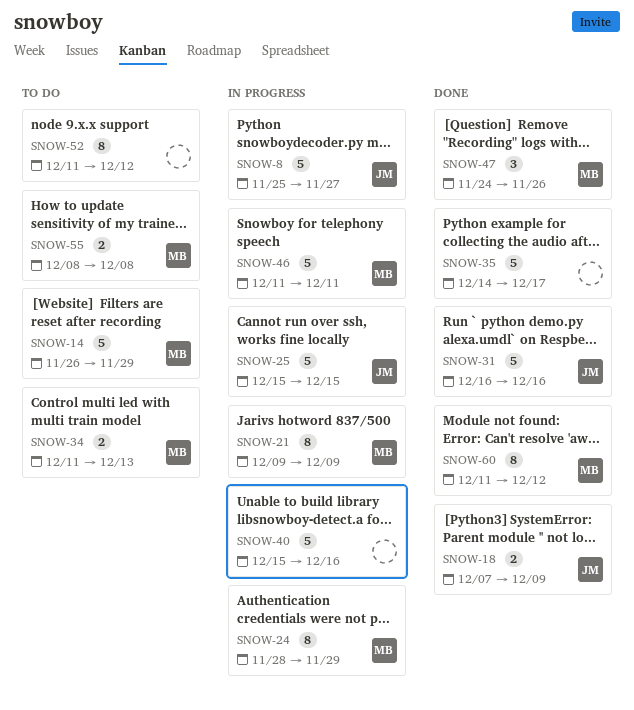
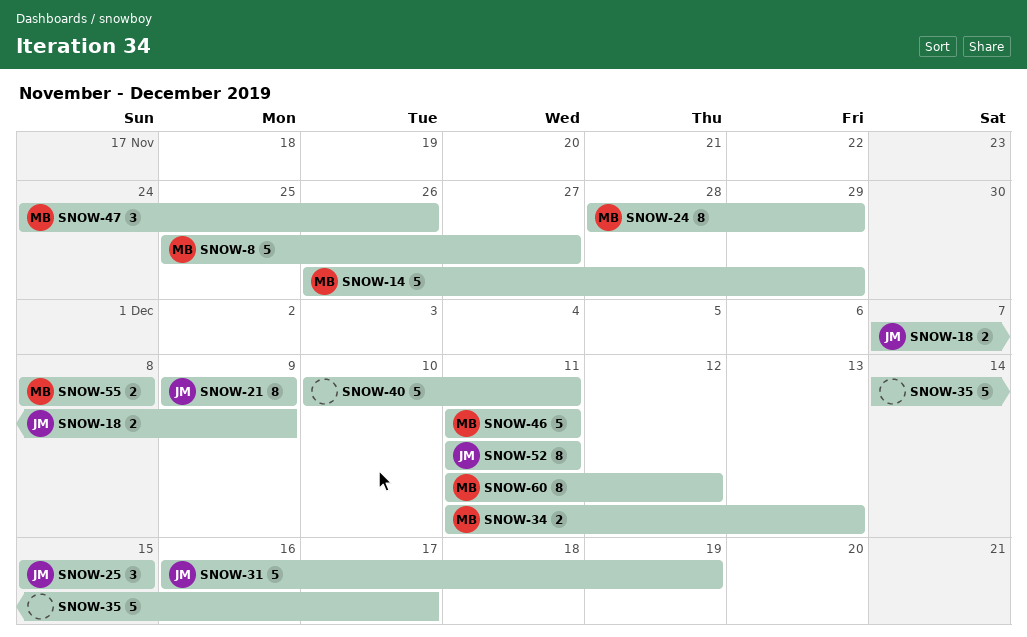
SNOW-8, owner: JM -> MB
SNOW-21, owner: MB -> JM
SNOW-25, estimate: 5 -> 3
SNOW-31, due: Dec 16 -> Dec 19
SNOW-40, start: Dec 15 -> Dec 10
SNOW-40, due: Dec 16 -> Dec 11
SNOW-52, owner: none -> JM
SNOW-52, due: Dec 12 -> Dec 11

